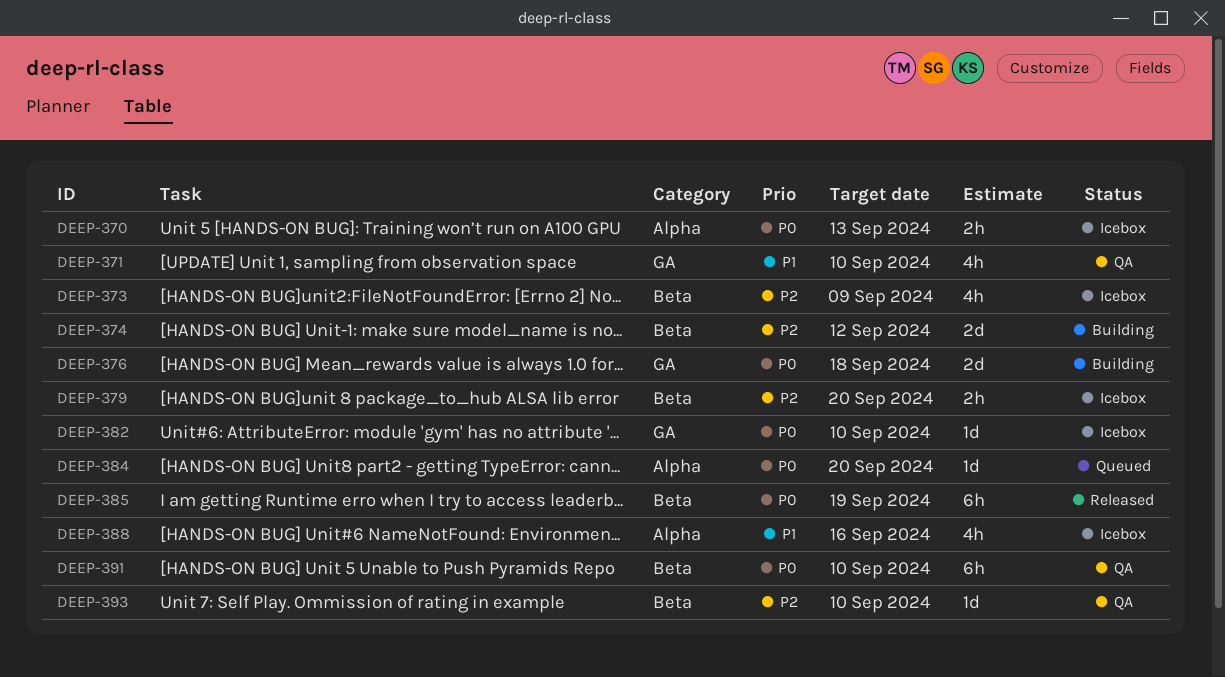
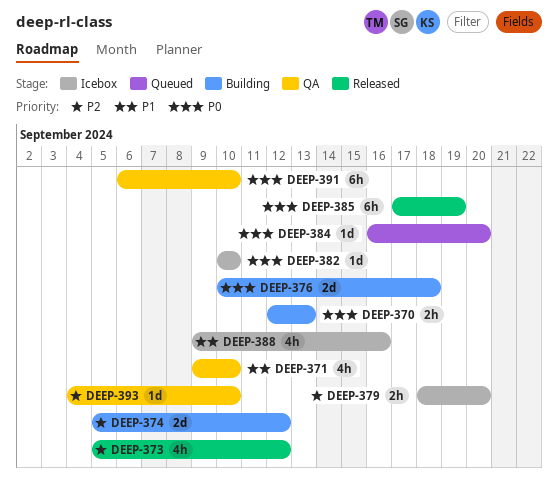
DEEP-370, status: Icebox -> Building
DEEP-373, status: Icebox -> Released
DEEP-373, due: Sep 9 -> Sep 12

